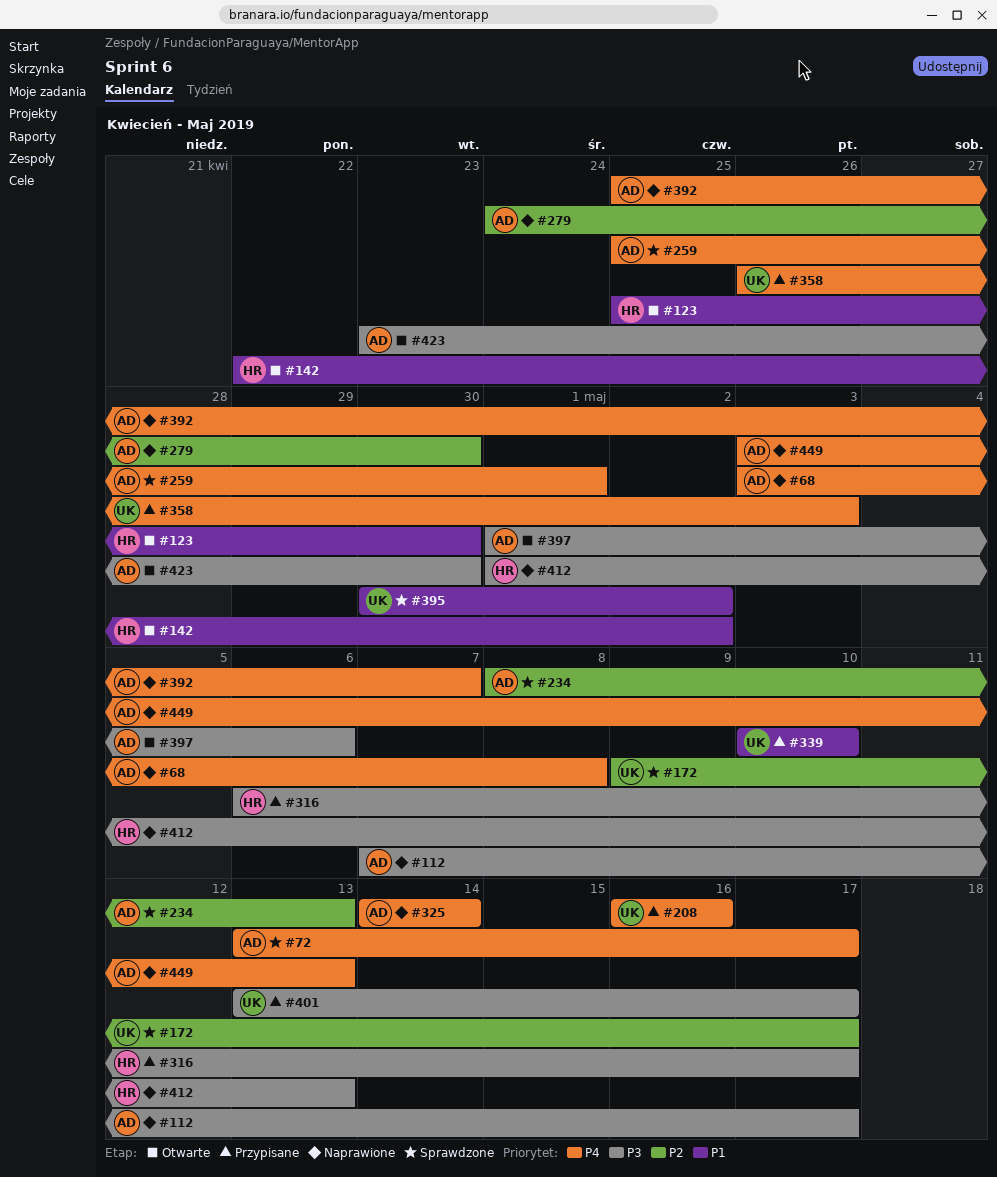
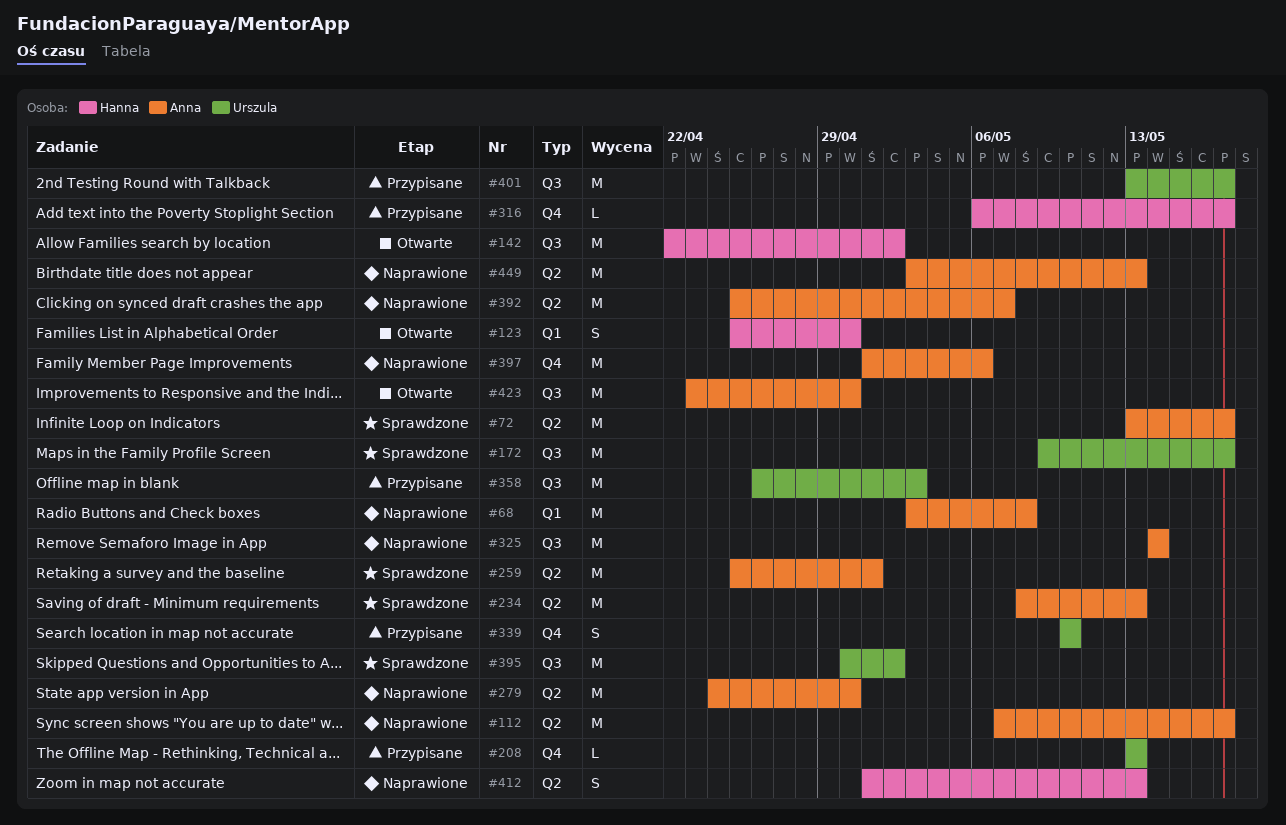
#208, start: May 16 -> May 13
#208, due: May 16 -> May 13
#397, status: Otwarte -> Naprawione

